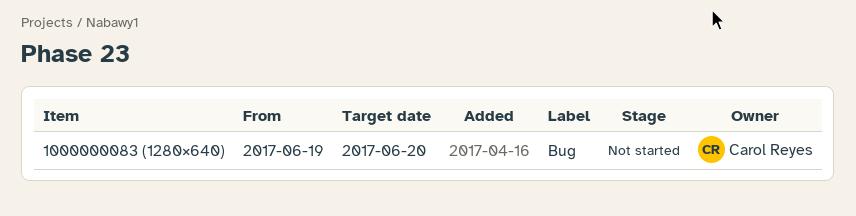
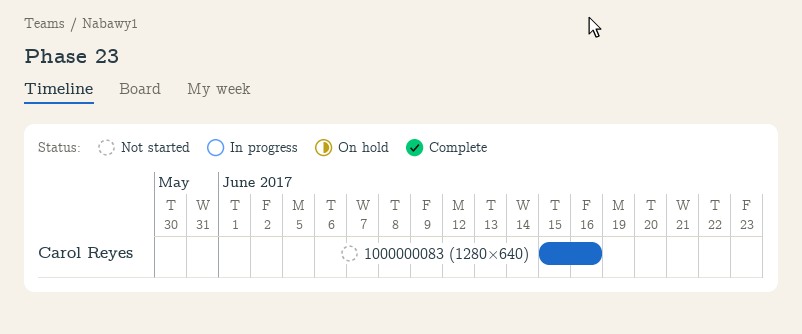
1000000083 (1280×640), start: Jun 19 -> Jun 15
1000000083 (1280×640), due: Jun 20 -> Jun 16

